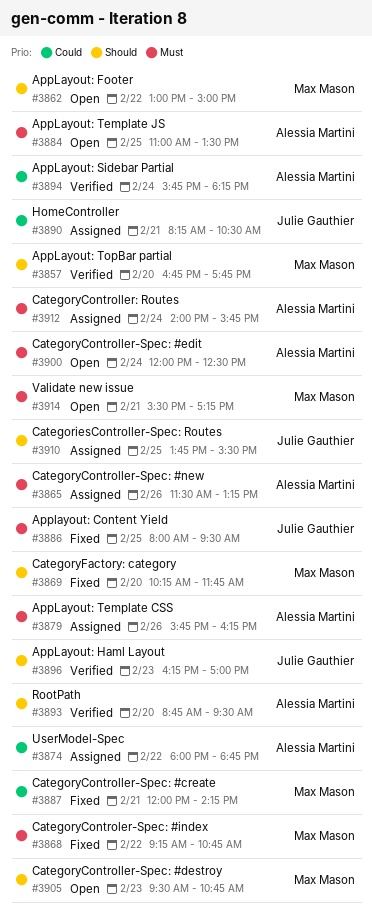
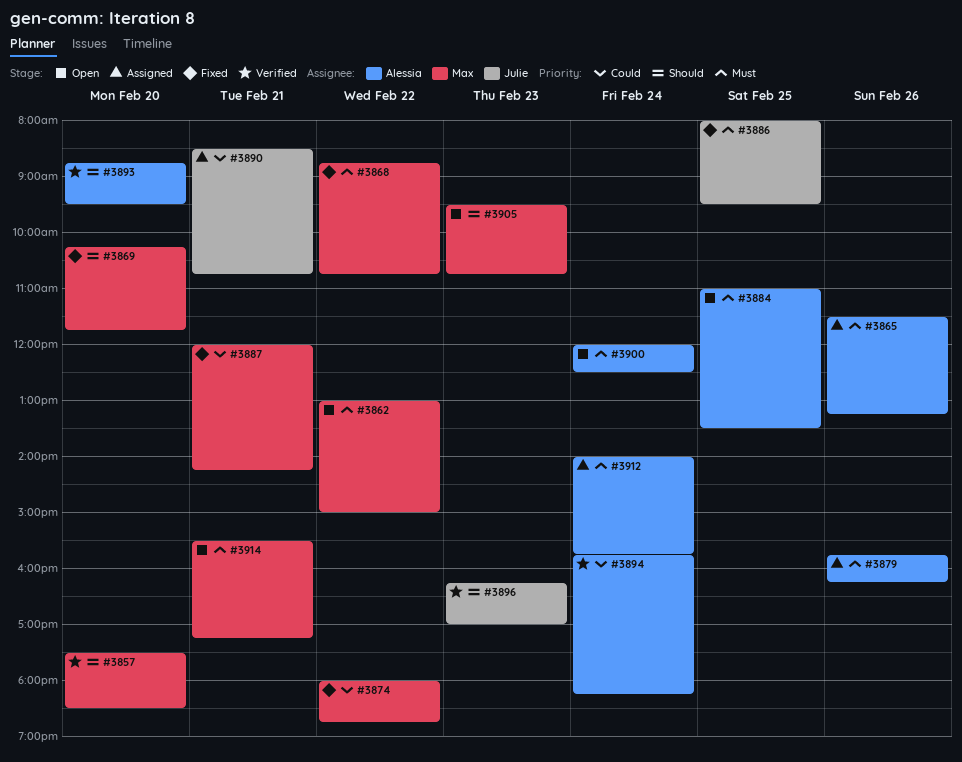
#3857, begins: 16:45 -> 17:30
#3857, ends: 17:45 -> 18:30
#3862, priority: Should -> Must
#3868, begins: 09:15 -> 08:45
#3874, status: Assigned -> Fixed
#3874, owner: Alessia Martini -> Max Mason
#3890, begins: 08:15 -> 08:30
#3890, ends: 10:30 -> 10:45
#3910: present -> none

